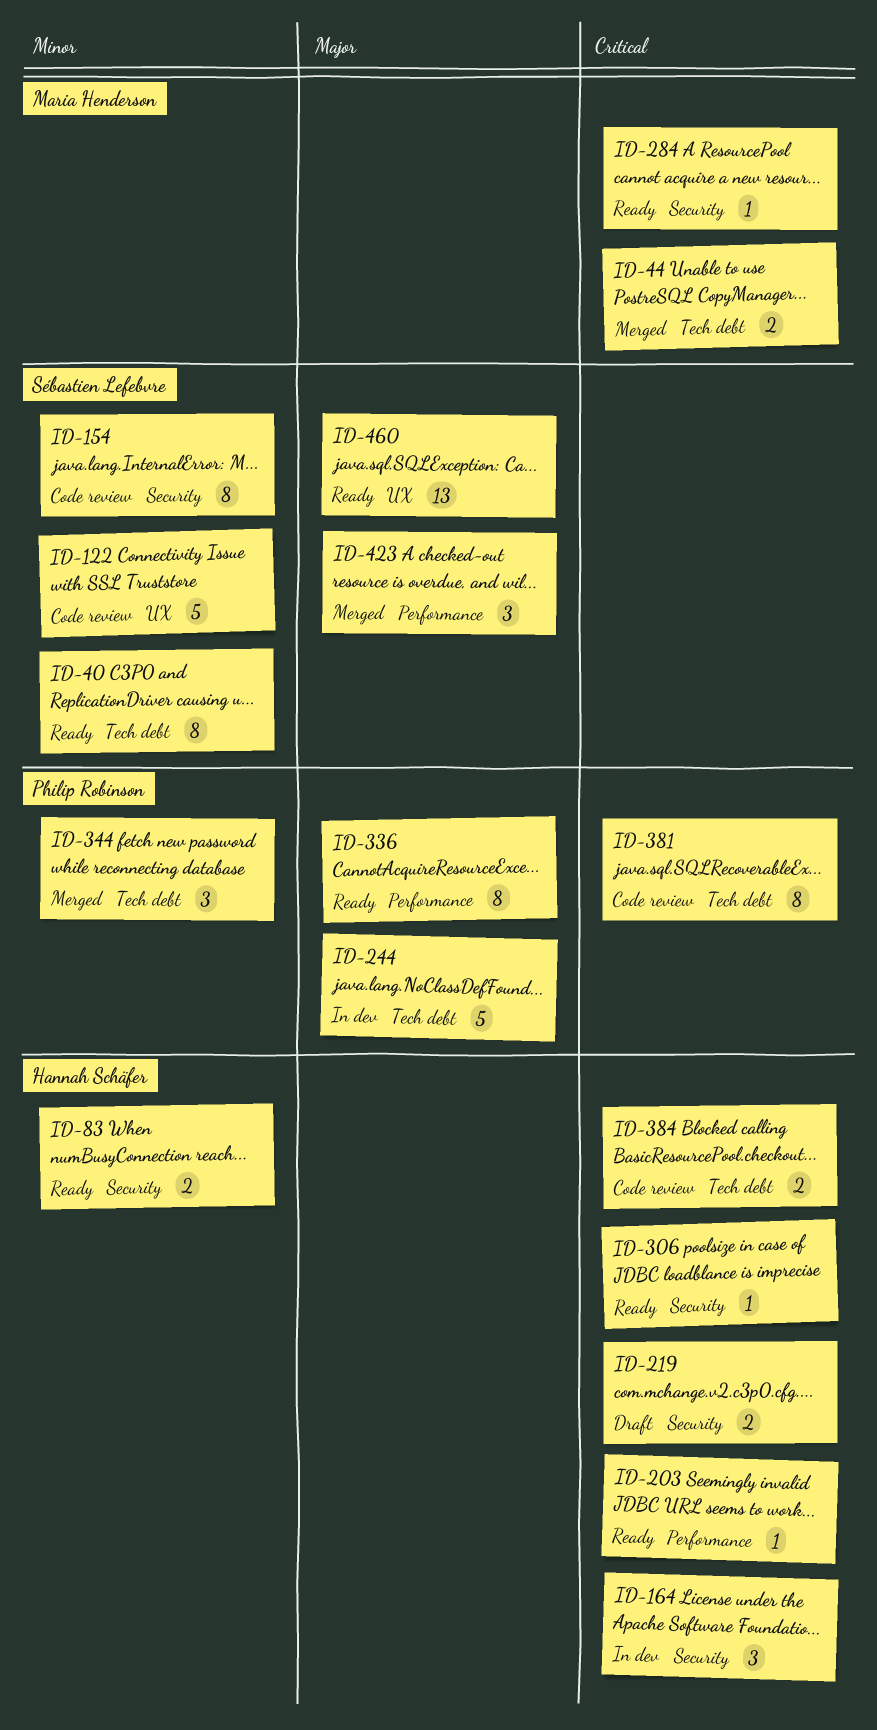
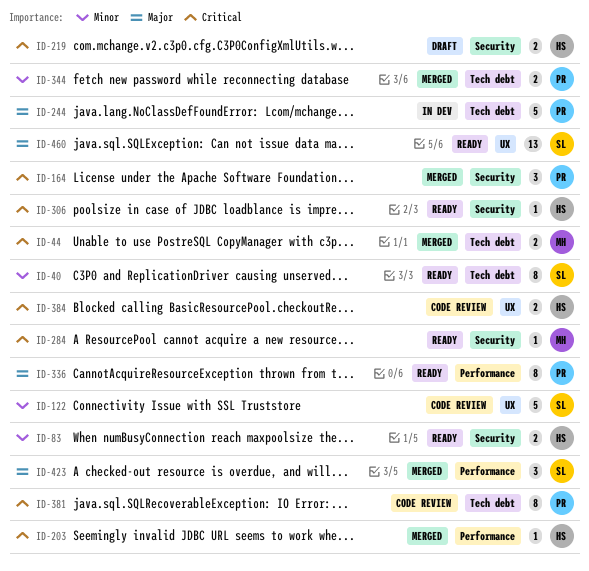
ID-154: present -> none
ID-164, status: In dev -> Merged
ID-164, owner: Hannah Schäfer -> Philip Robinson
ID-203, status: Ready -> Merged
ID-344, estimate: 3 -> 2
ID-384, label: Tech debt -> UX

